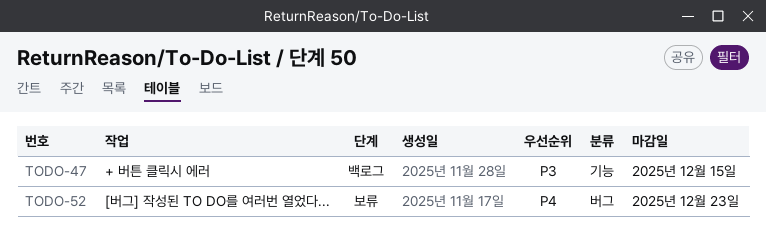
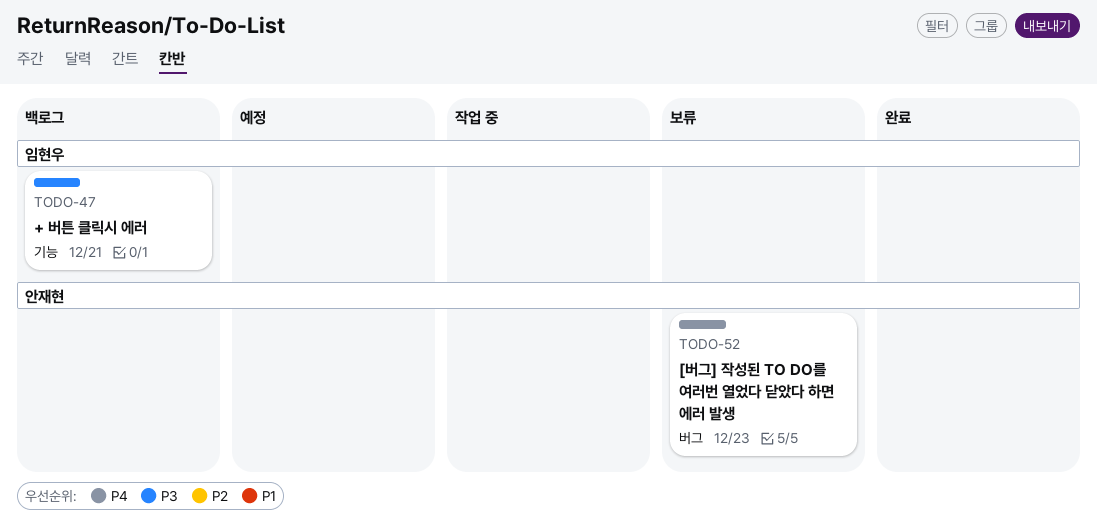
TODO-47, due: Dec 15 -> Dec 21

